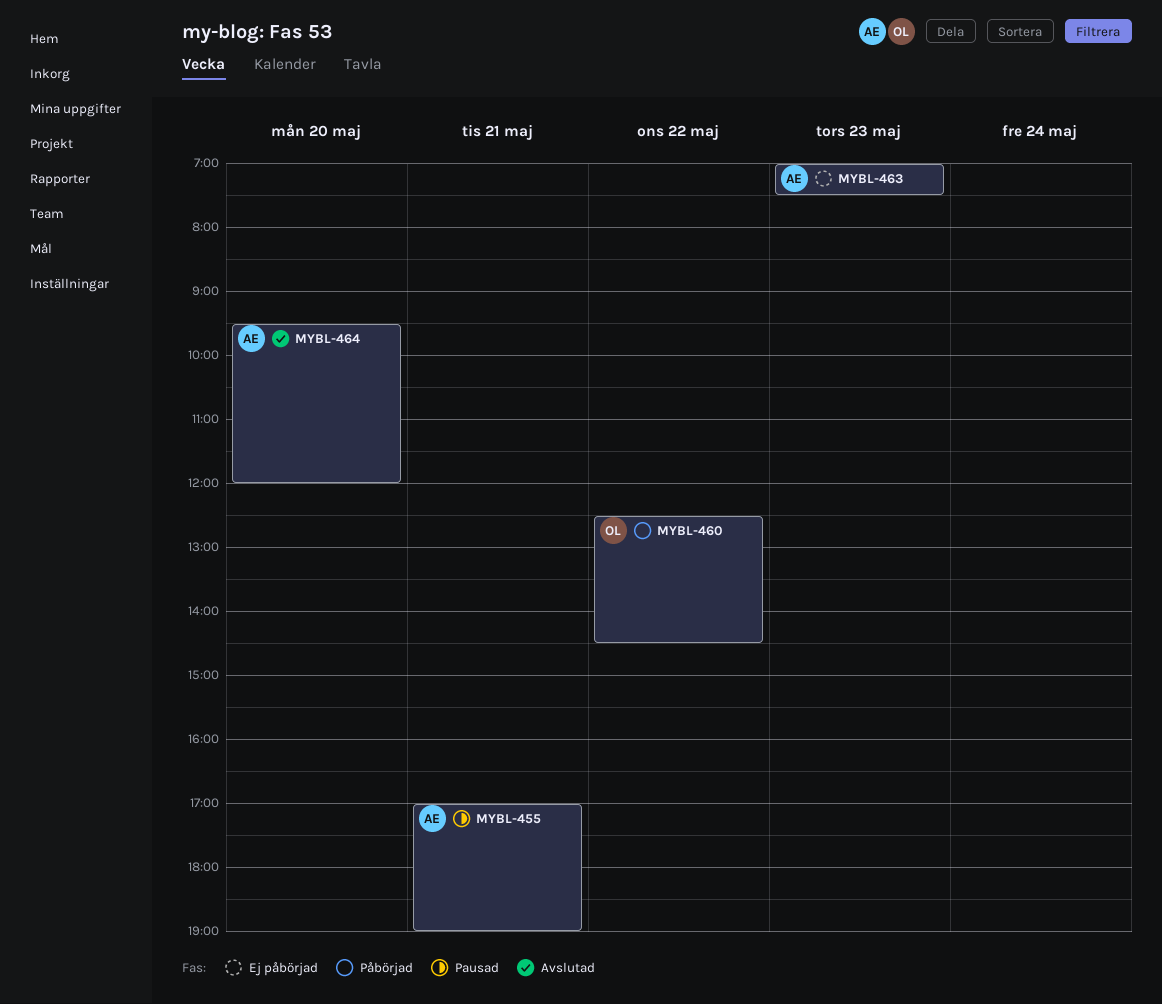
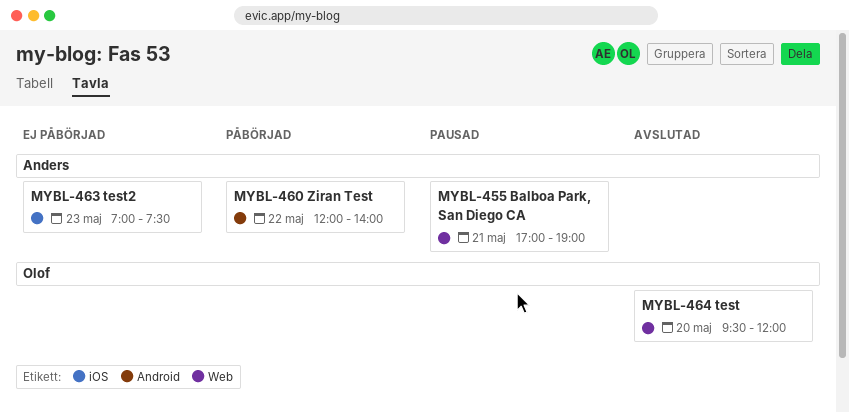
MYBL-460, owner: Olof -> Anders
MYBL-460, begins: 12:30 -> 12:00
MYBL-460, ends: 14:30 -> 14:00
MYBL-464, owner: Anders -> Olof

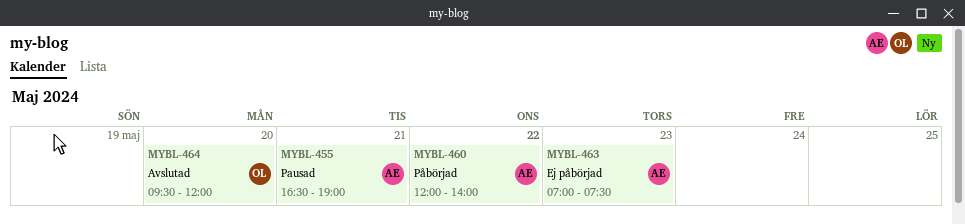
MYBL-455, begins: 17:00 -> 16:30

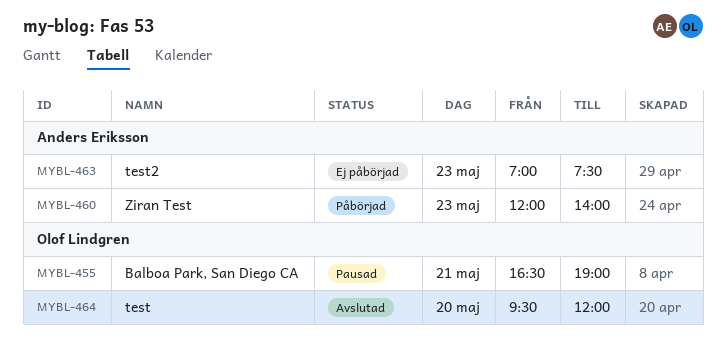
MYBL-455, owner: Anders Eriksson -> Olof Lindgren
MYBL-460, day: May 22 -> May 23

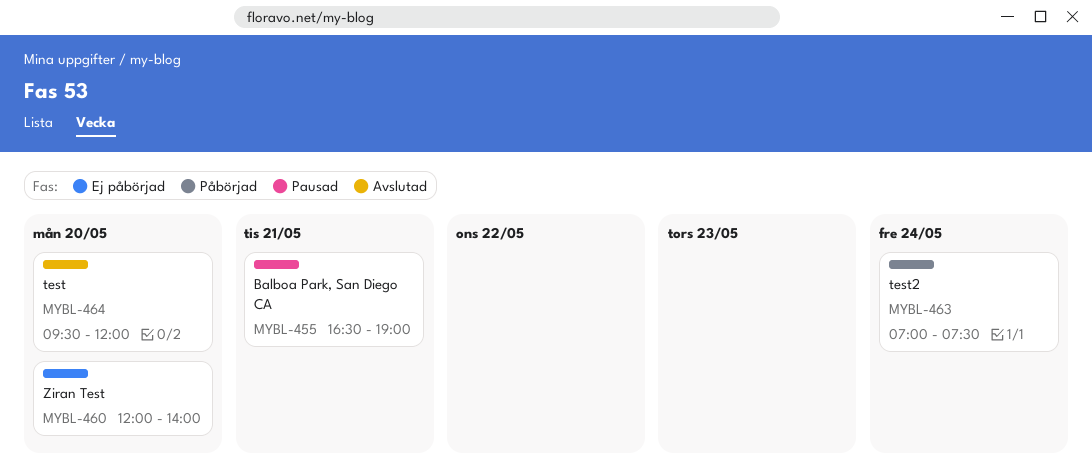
MYBL-460, status: Påbörjad -> Ej påbörjad
MYBL-460, day: May 23 -> May 20
MYBL-463, status: Ej påbörjad -> Påbörjad
MYBL-463, day: May 23 -> May 24

